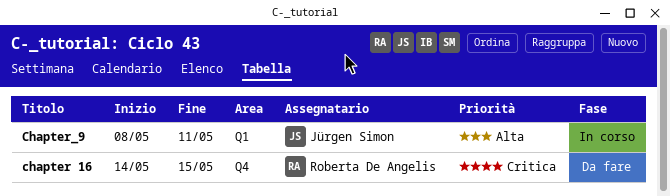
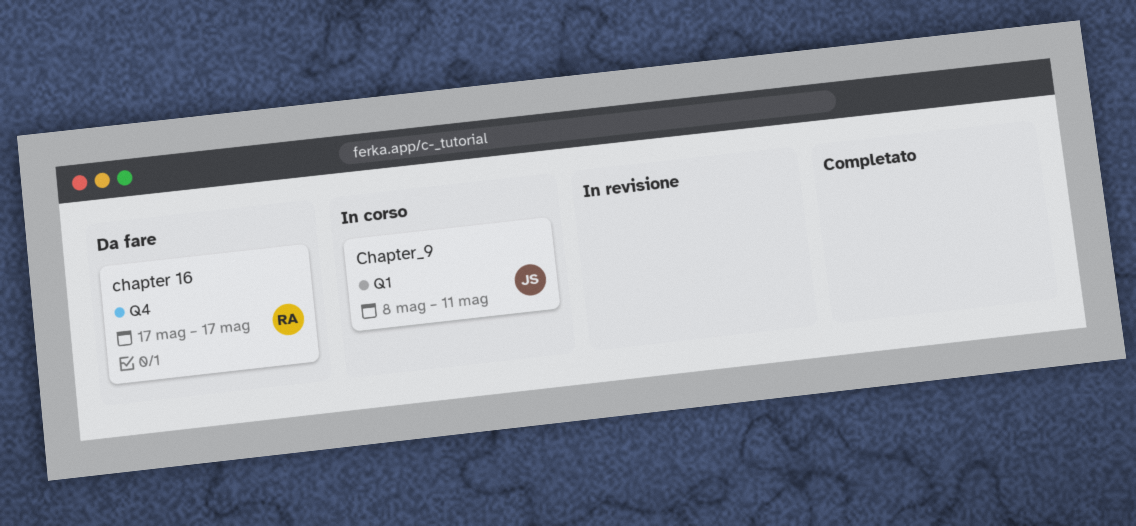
chapter 16, start: May 14 -> May 17
chapter 16, due: May 15 -> May 17

